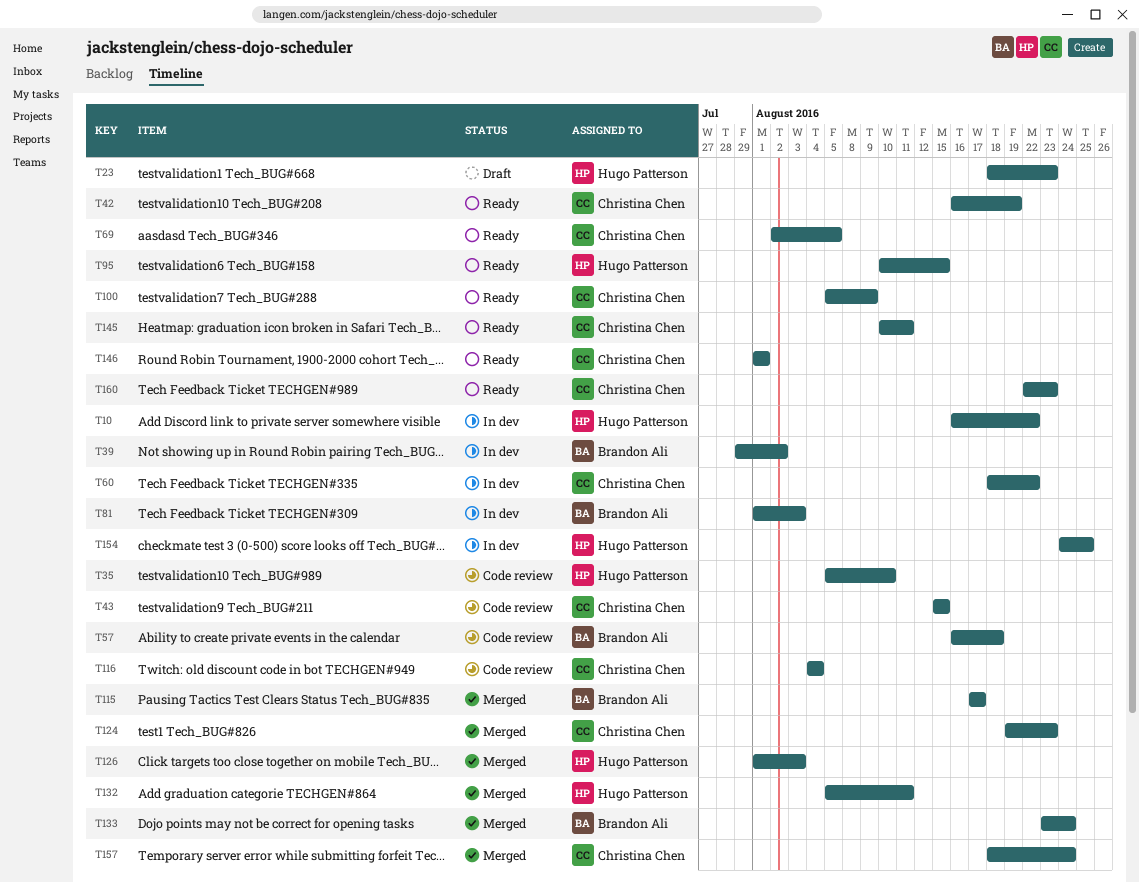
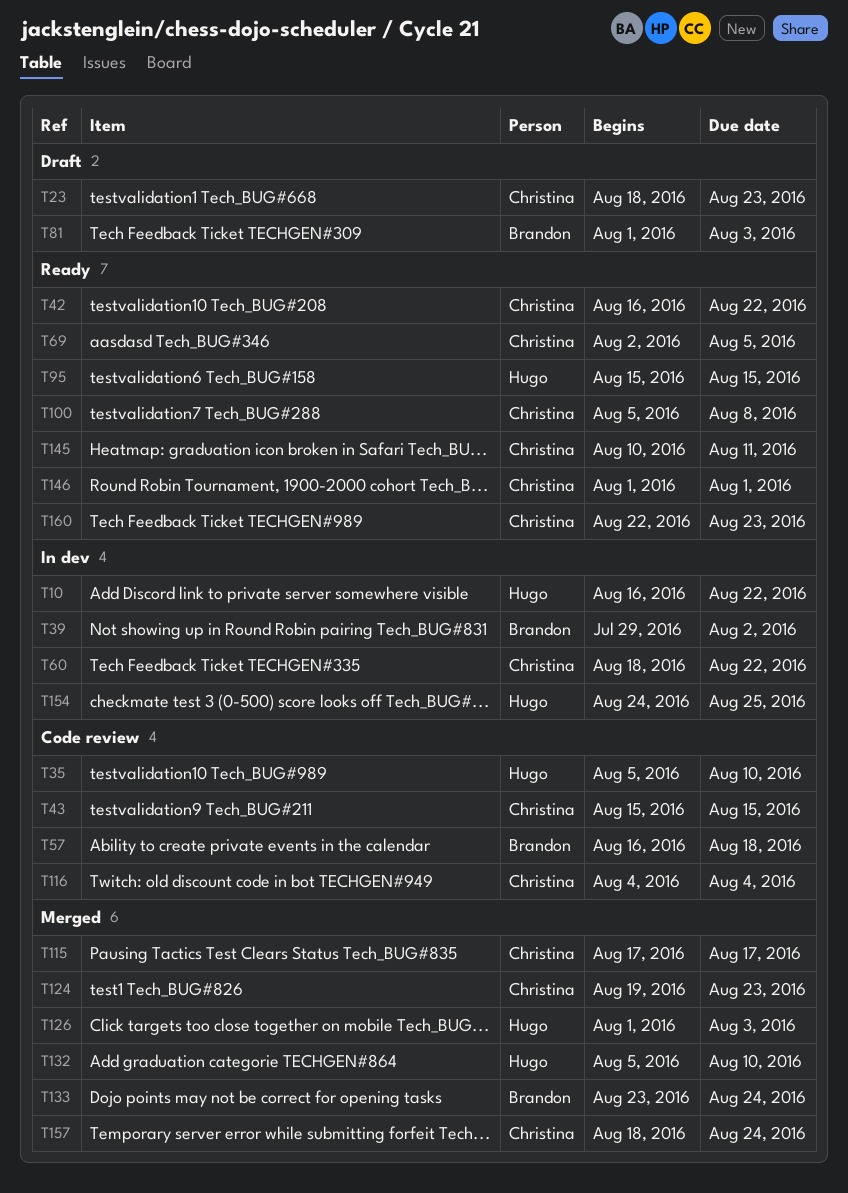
T23, owner: Hugo Patterson -> Christina Chen
T42, due: Aug 19 -> Aug 22
T81, status: In dev -> Draft
T95, start: Aug 10 -> Aug 15
T100, due: Aug 9 -> Aug 8
T115, owner: Brandon Ali -> Christina Chen
T132, due: Aug 11 -> Aug 10

